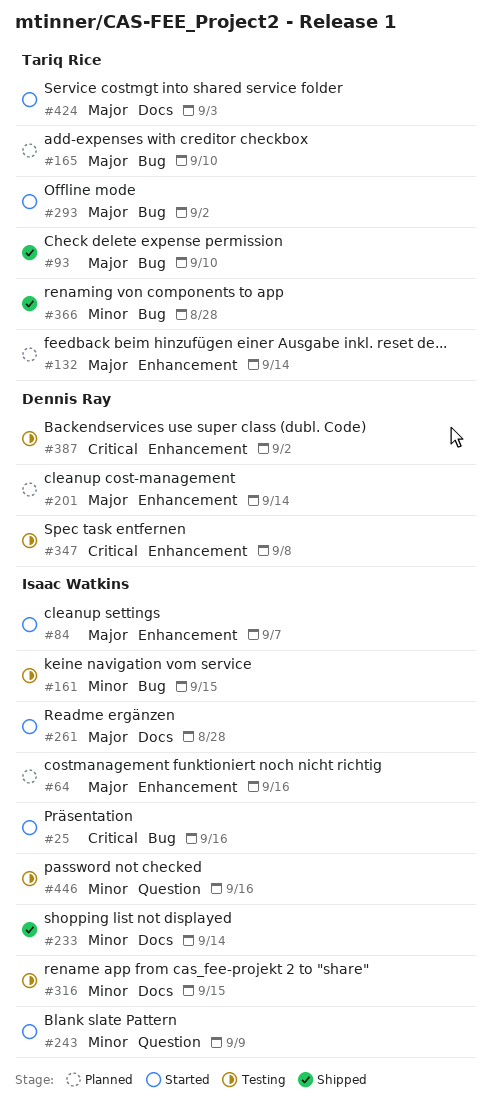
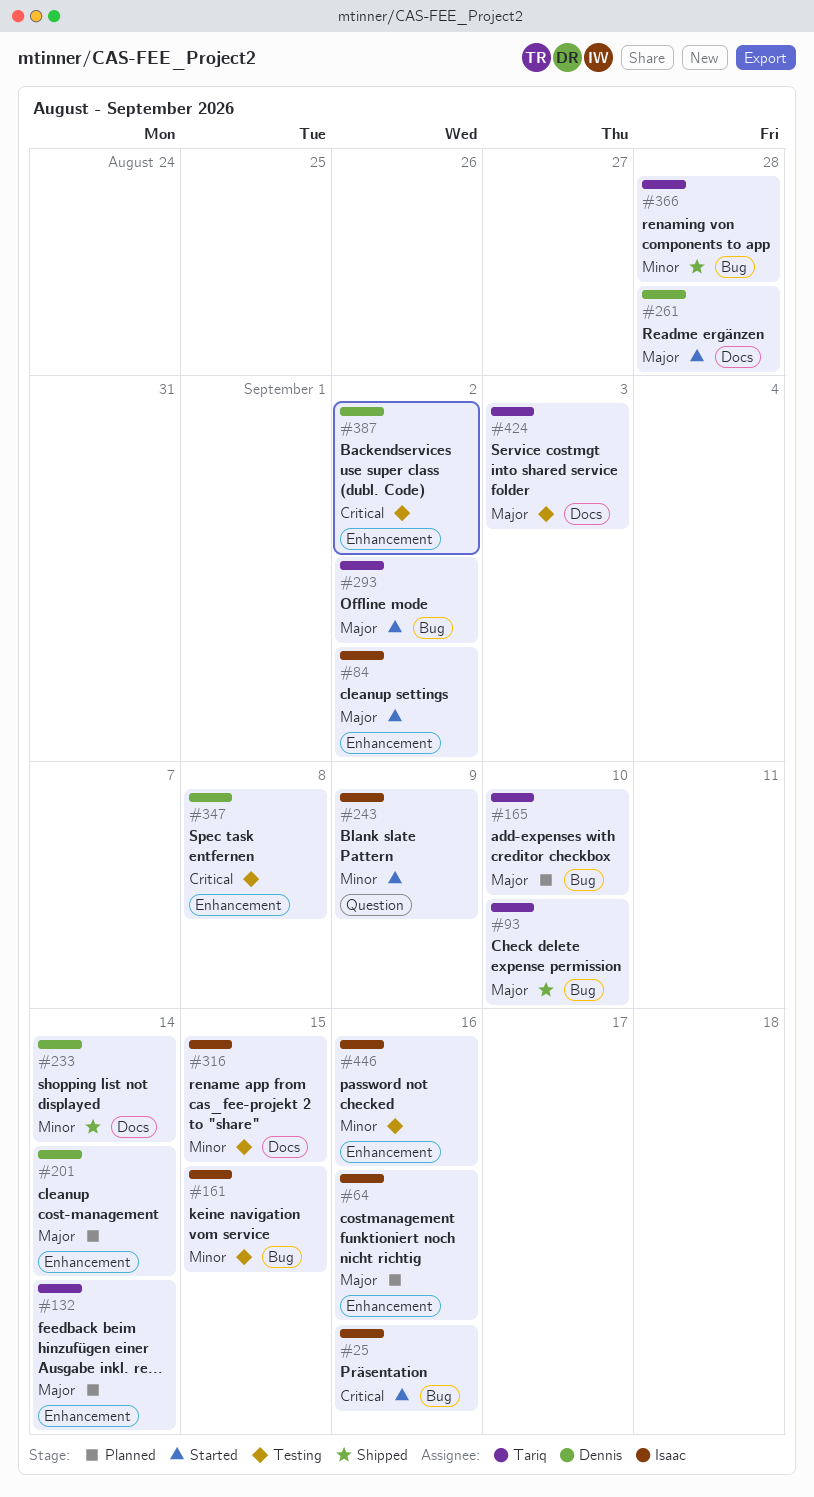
#84, due: Sep 7 -> Sep 2
#233, owner: Isaac Watkins -> Dennis Ray
#261, owner: Isaac Watkins -> Dennis Ray
#424, status: Started -> Testing
#446, label: Question -> Enhancement

